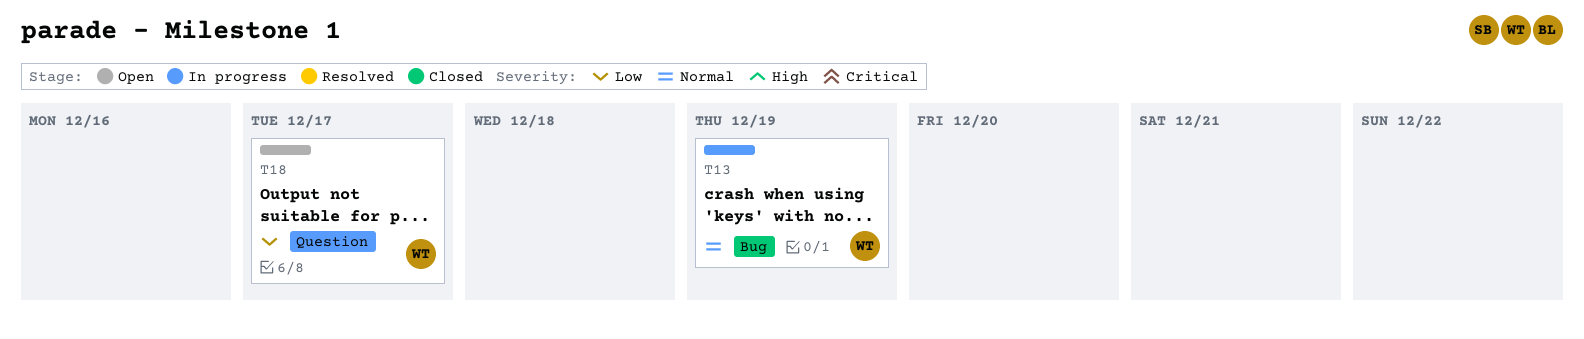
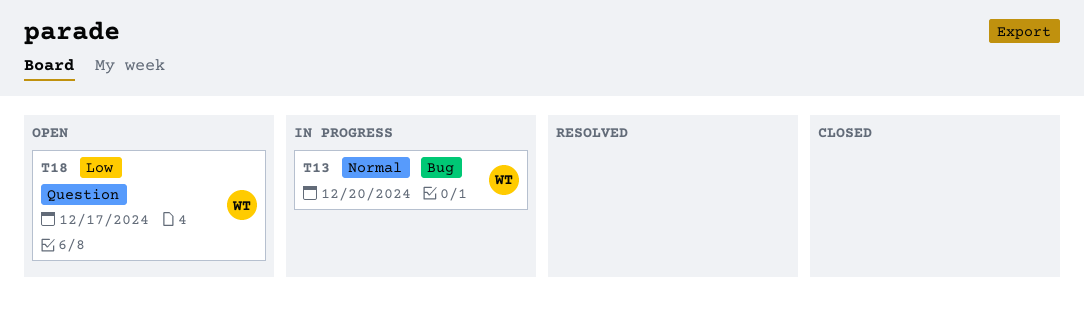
T13, due: Dec 19 -> Dec 20

